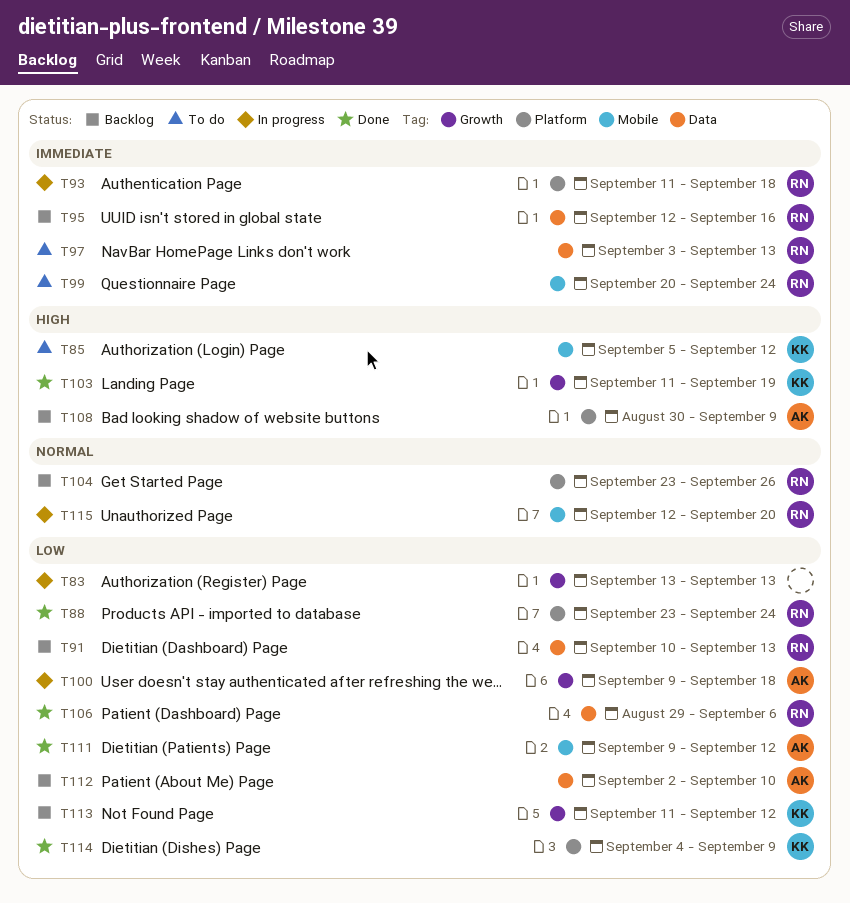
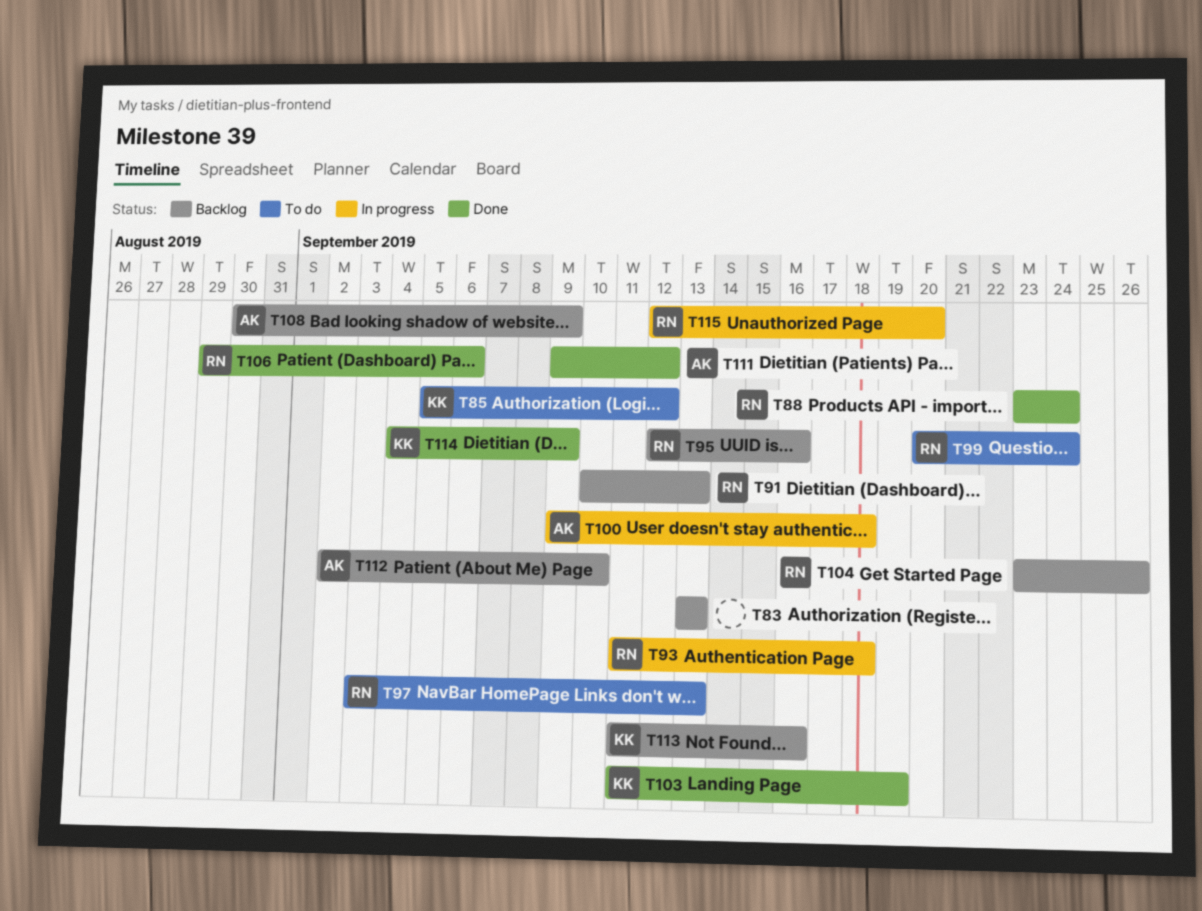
T83, status: In progress -> Backlog
T113, due: Sep 12 -> Sep 16

